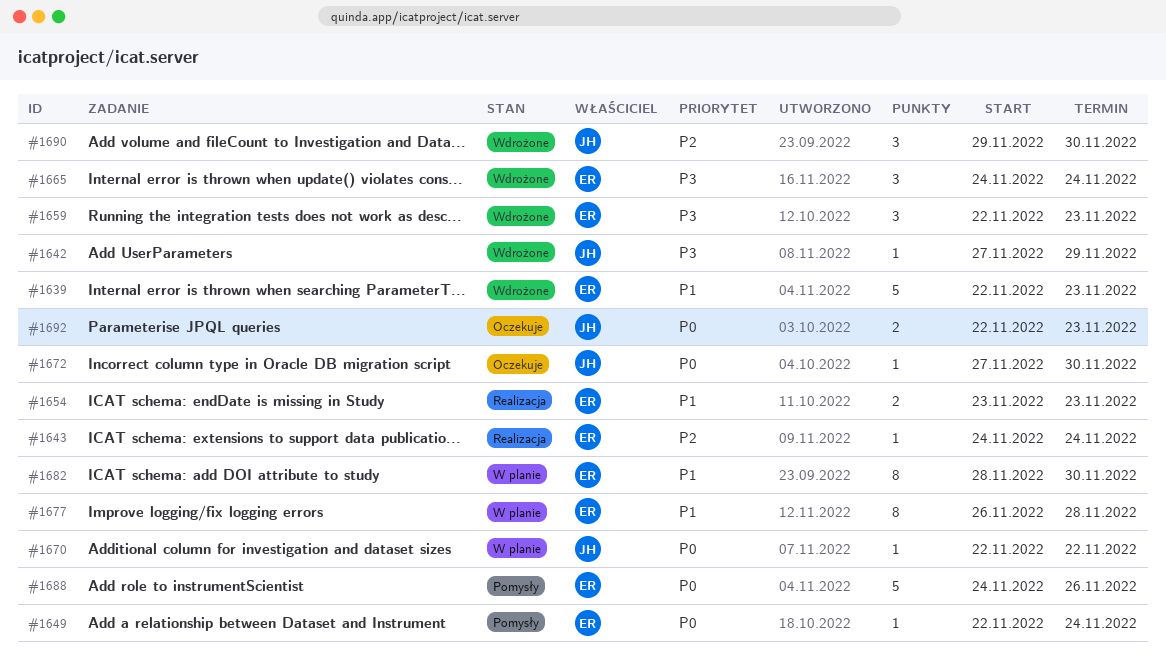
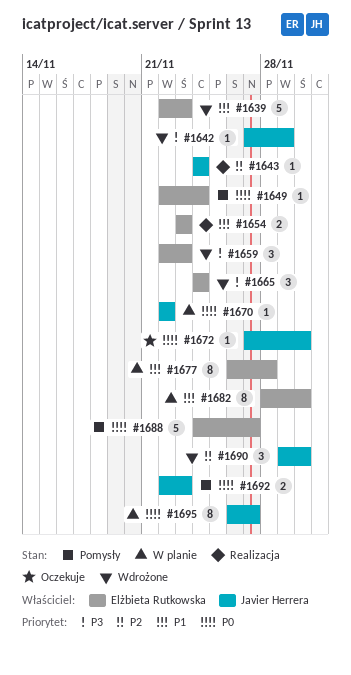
#1643, owner: Elżbieta Rutkowska -> Javier Herrera
#1688, due: Nov 26 -> Nov 27
#1692, status: Oczekuje -> Pomysły
#1695: none -> present

